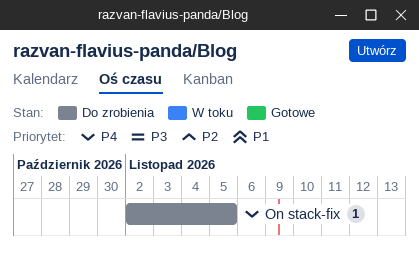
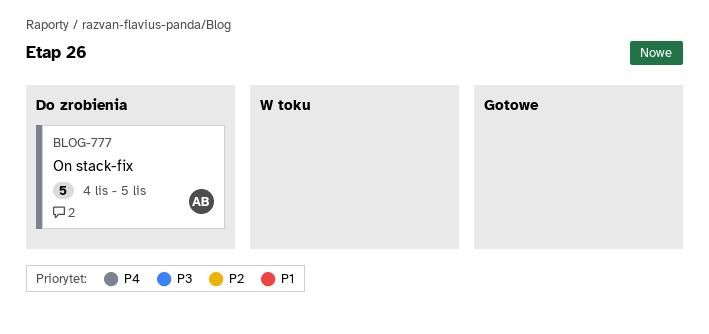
On stack-fix, estimate: 1 -> 5
On stack-fix, start: Nov 2 -> Nov 4

